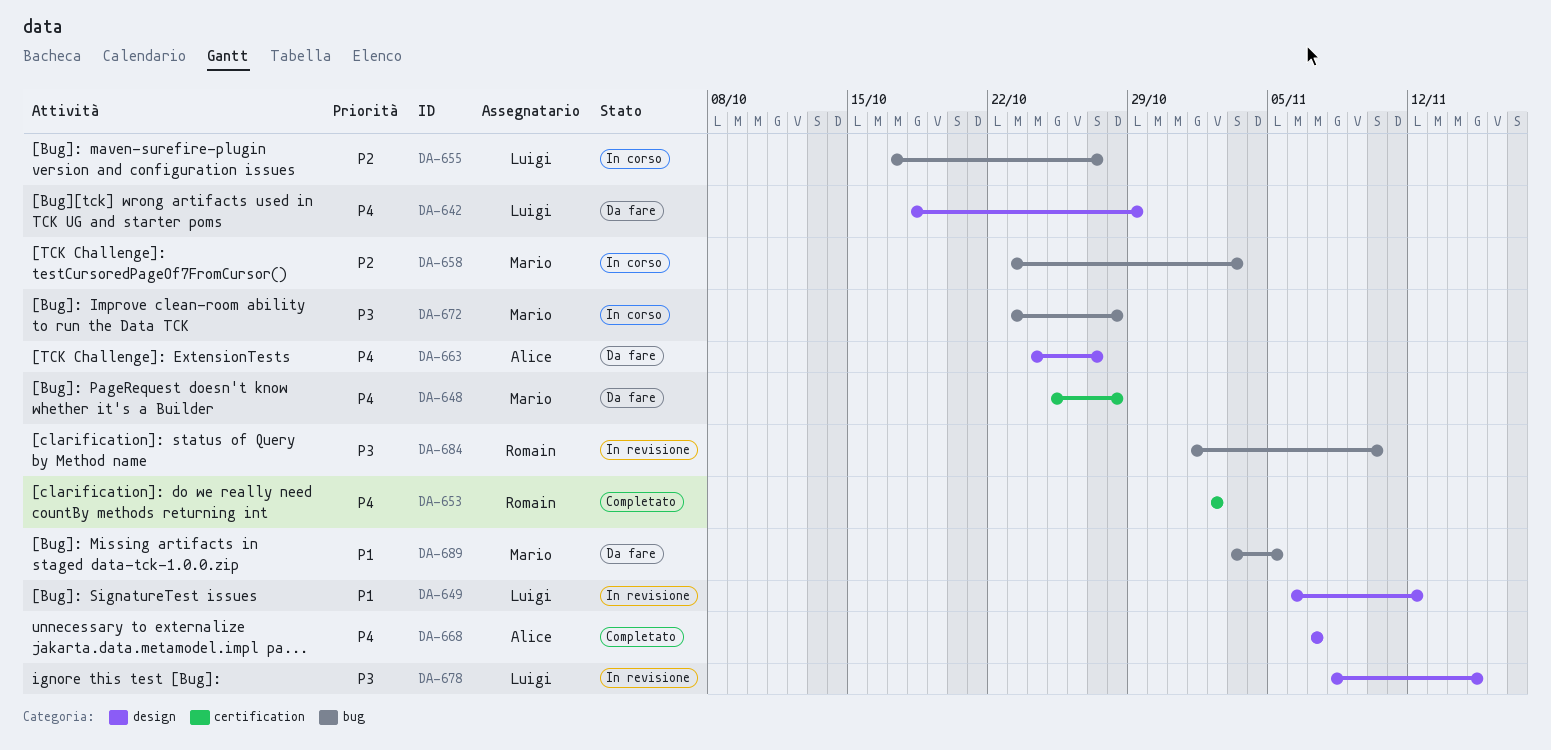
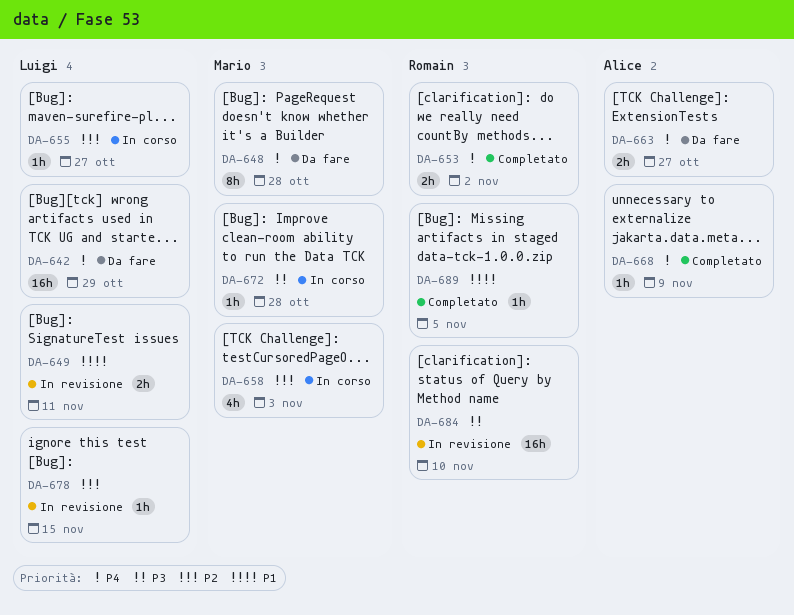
DA-649, due: Nov 12 -> Nov 11
DA-668, due: Nov 7 -> Nov 9
DA-678, priority: P3 -> P2
DA-689, status: Da fare -> Completato
DA-689, owner: Mario -> Romain

